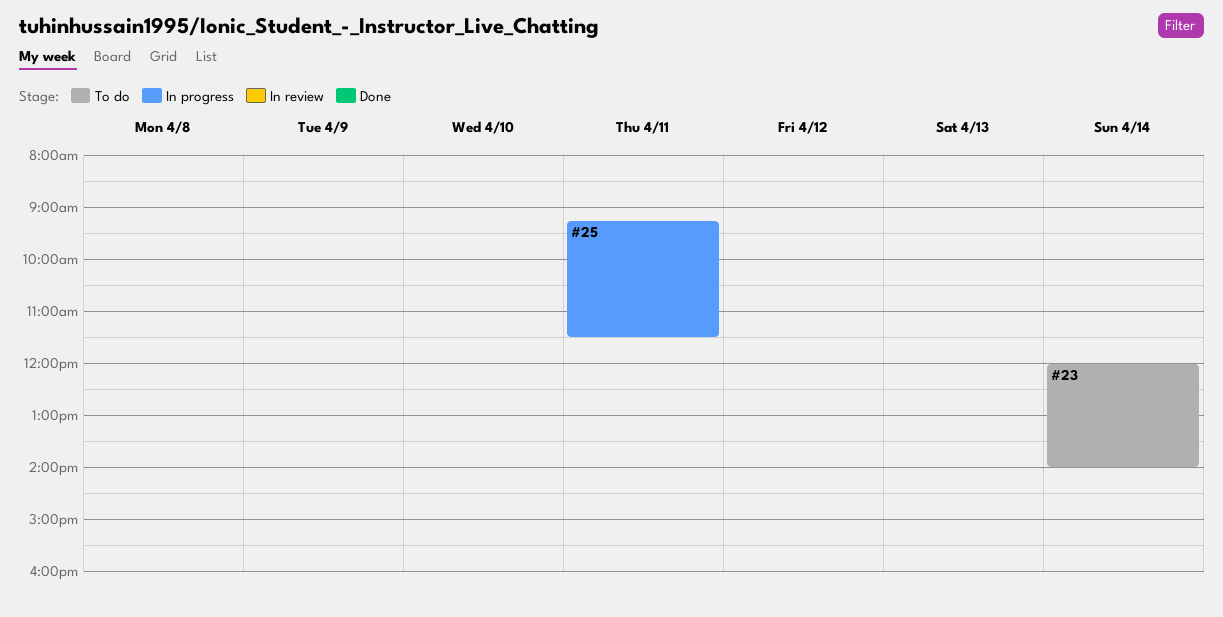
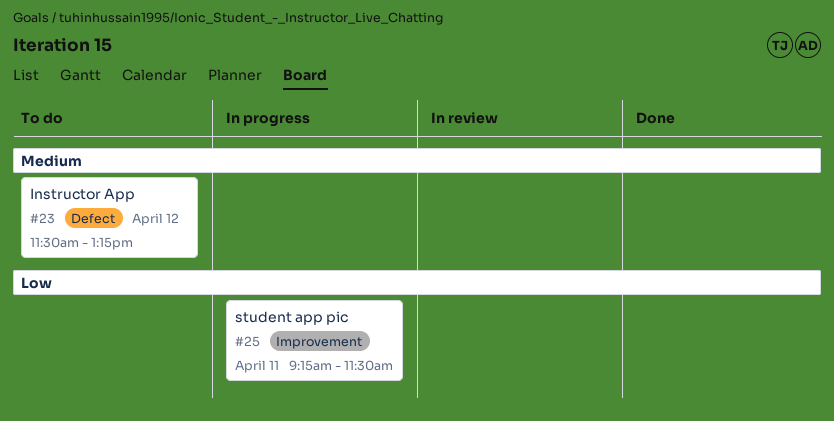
#23, day: Apr 14 -> Apr 12
#23, begins: 12:00 -> 11:30
#23, ends: 14:00 -> 13:15

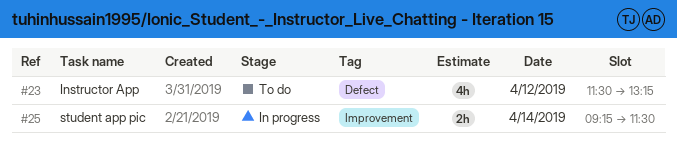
#25, day: Apr 11 -> Apr 14

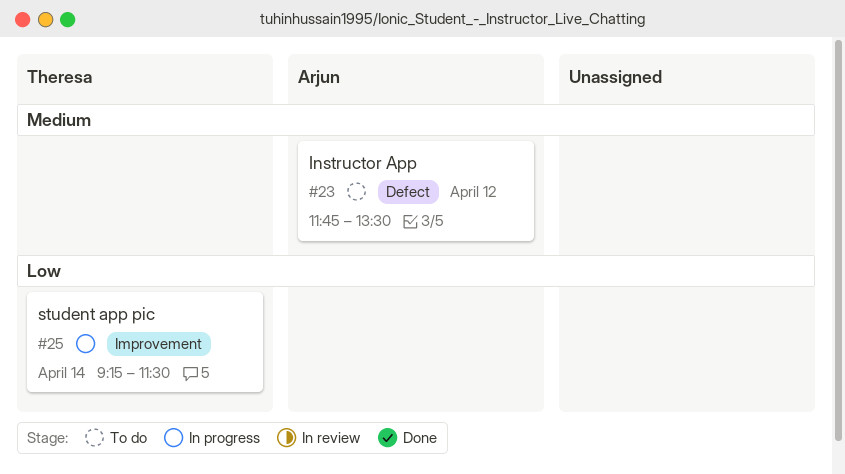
#23, begins: 11:30 -> 11:45
#23, ends: 13:15 -> 13:30

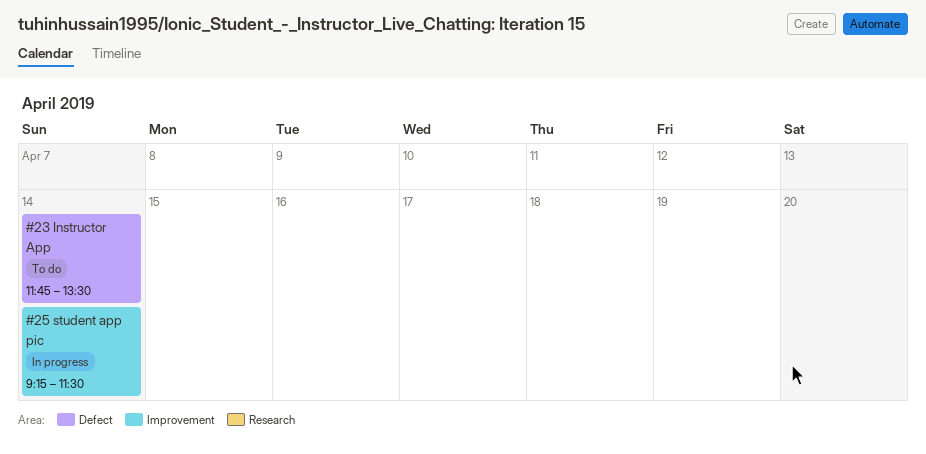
#23, day: Apr 12 -> Apr 14

